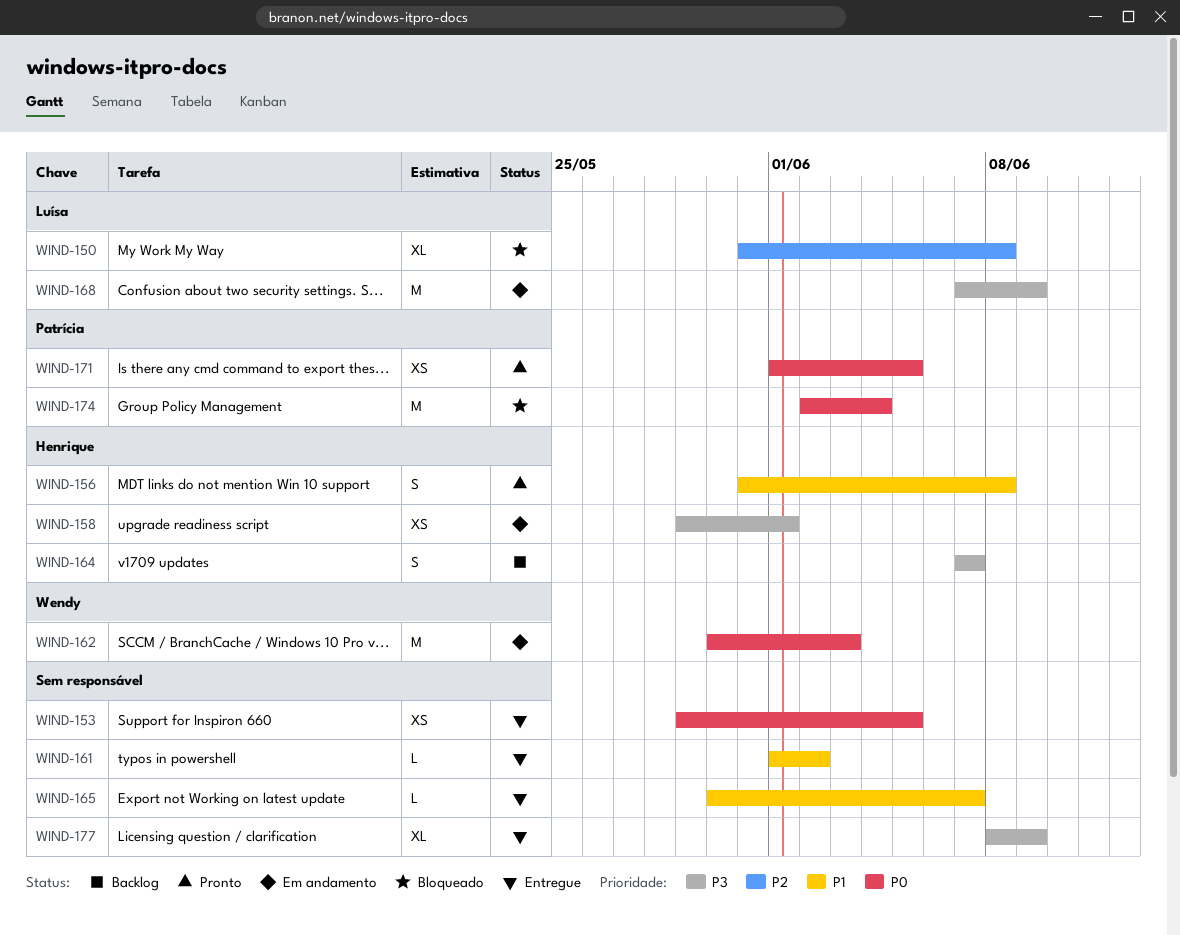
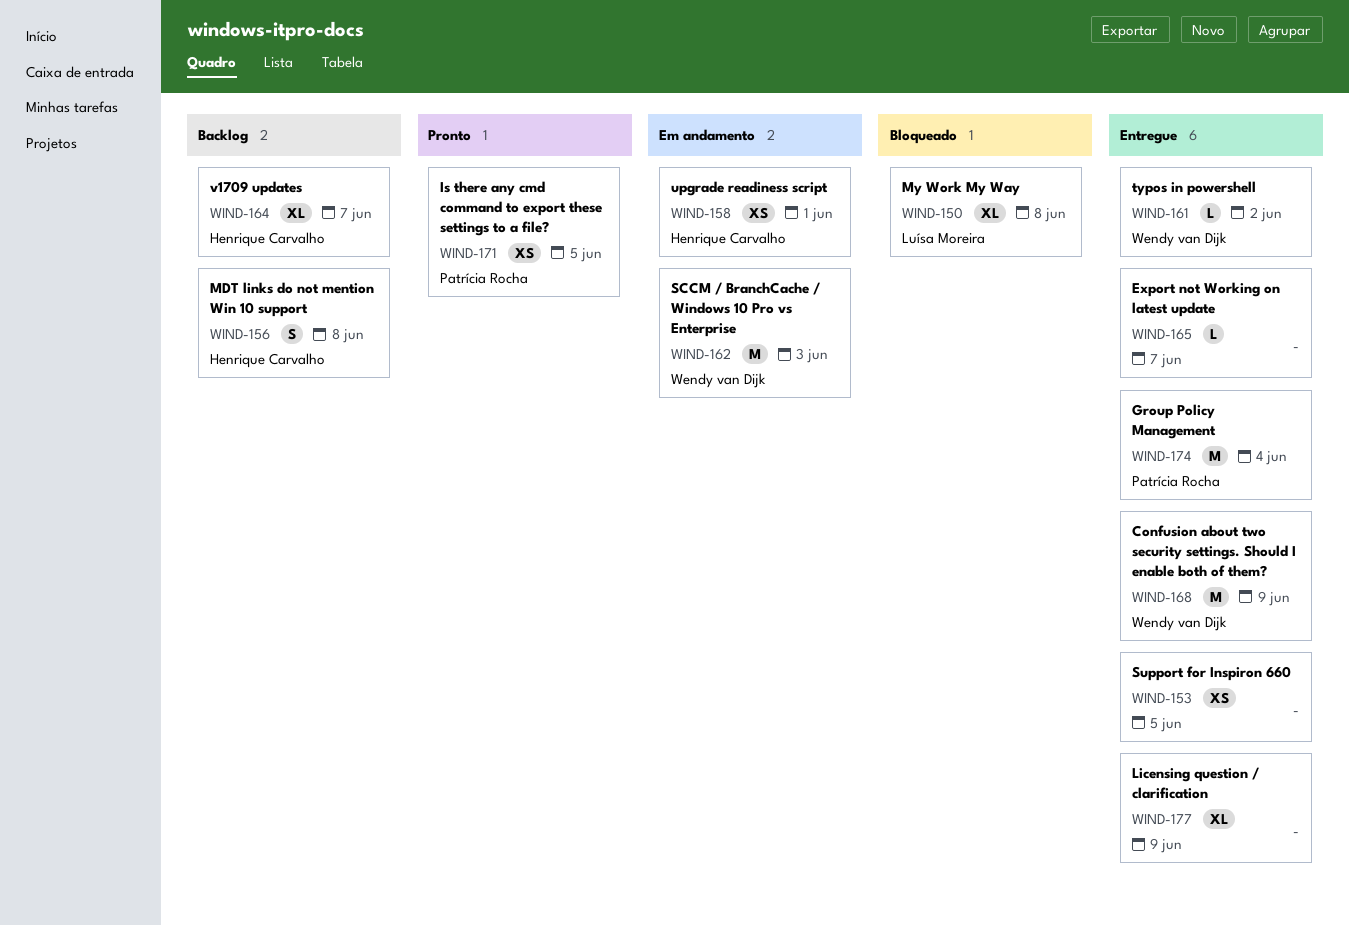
WIND-156, status: Pronto -> Backlog
WIND-161, owner: none -> Wendy van Dijk
WIND-164, estimate: S -> XL
WIND-168, status: Em andamento -> Entregue
WIND-168, owner: Luísa Moreira -> Wendy van Dijk
WIND-174, status: Bloqueado -> Entregue

